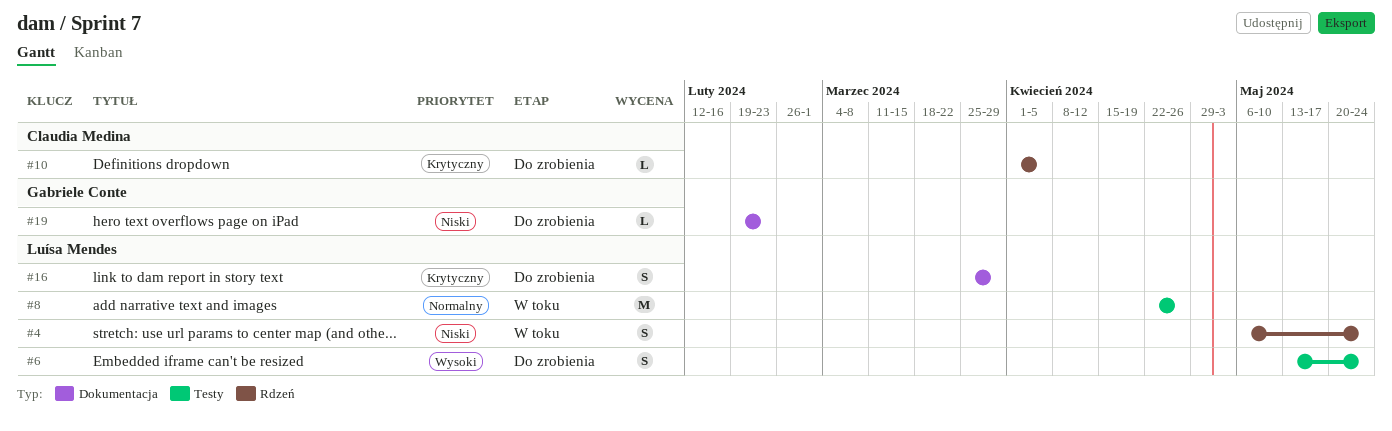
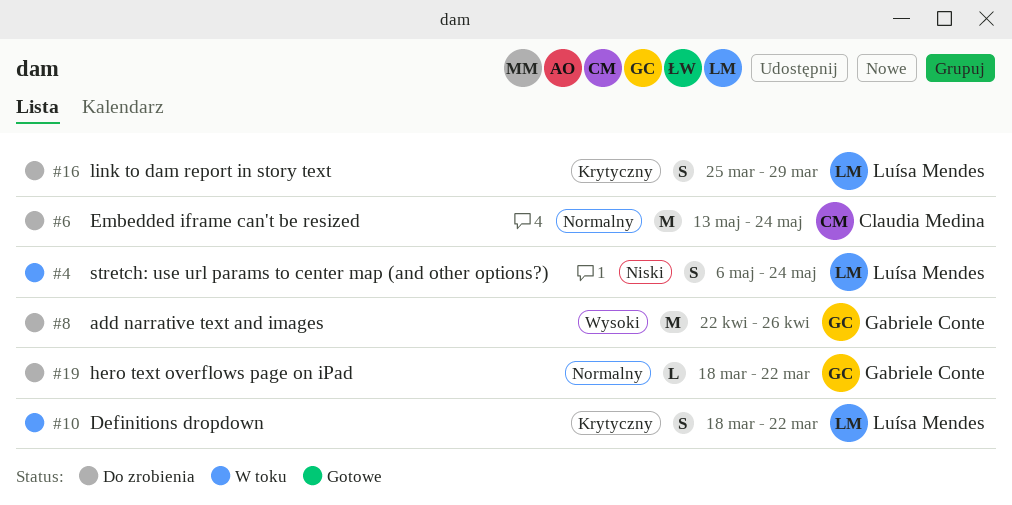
#6, owner: Luísa Mendes -> Claudia Medina
#6, priority: Wysoki -> Normalny
#6, estimate: S -> M
#8, status: W toku -> Do zrobienia
#8, owner: Luísa Mendes -> Gabriele Conte
#8, priority: Normalny -> Wysoki
#10, status: Do zrobienia -> W toku
#10, owner: Claudia Medina -> Luísa Mendes
#10, estimate: L -> S
#10, start: Apr 1 -> Mar 18
#10, due: Apr 5 -> Mar 22
#19, priority: Niski -> Normalny
#19, start: Feb 19 -> Mar 18
#19, due: Feb 23 -> Mar 22

